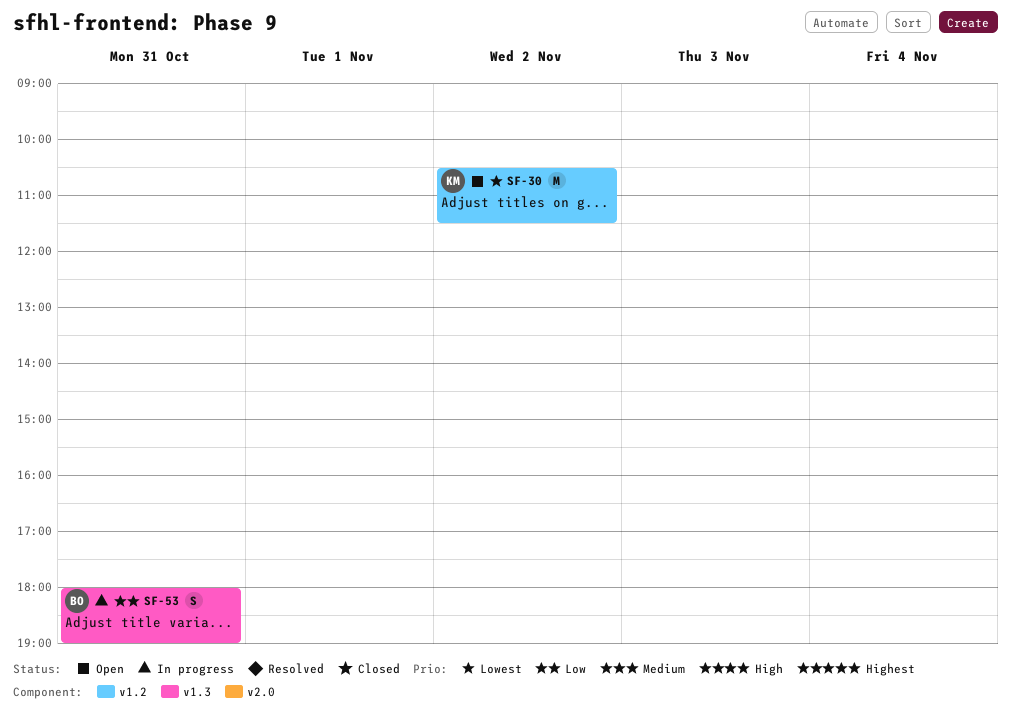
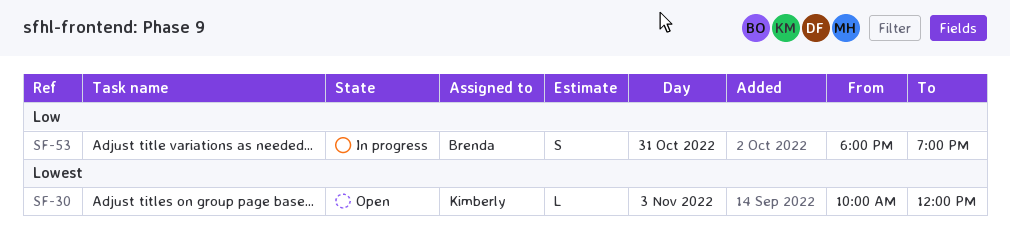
SF-30, estimate: M -> L
SF-30, day: Nov 2 -> Nov 3
SF-30, begins: 10:30 -> 10:00
SF-30, ends: 11:30 -> 12:00

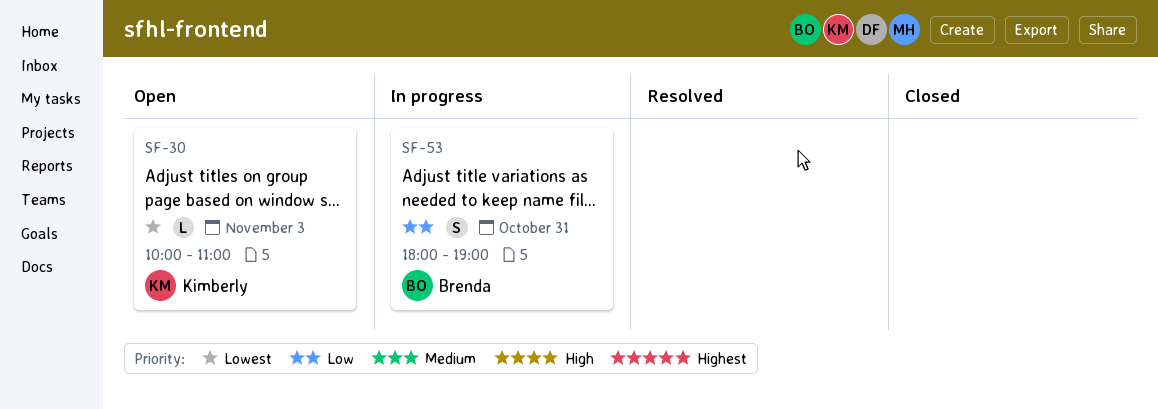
SF-30, ends: 12:00 -> 11:00

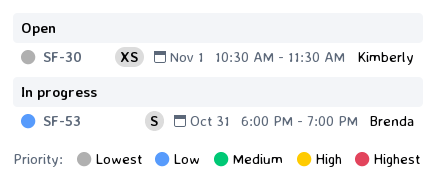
SF-30, estimate: L -> XS
SF-30, day: Nov 3 -> Nov 1
SF-30, begins: 10:00 -> 10:30
SF-30, ends: 11:00 -> 11:30

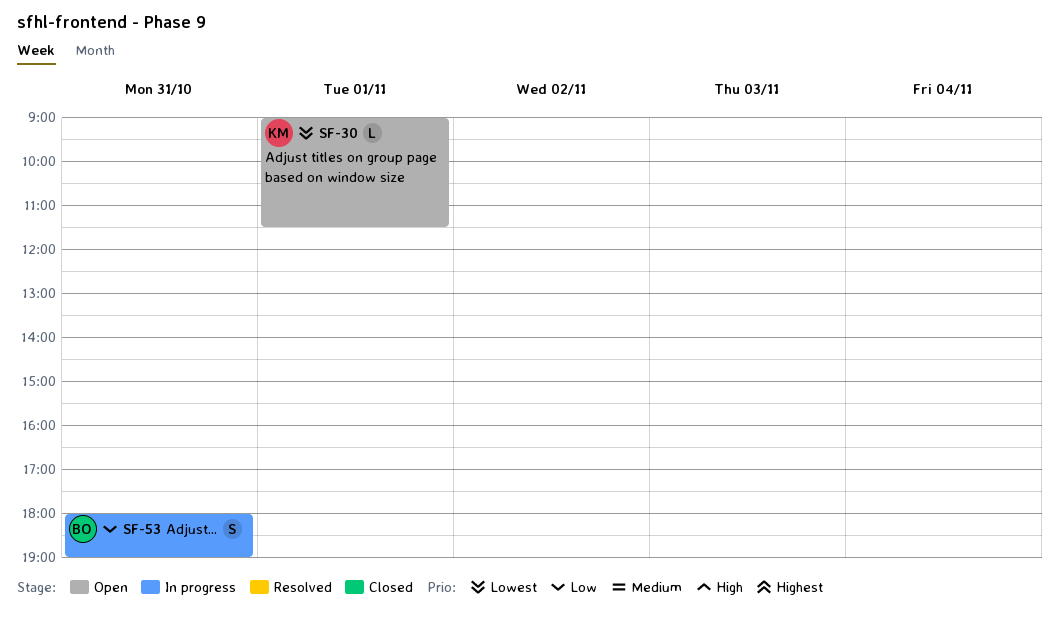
SF-30, estimate: XS -> L
SF-30, begins: 10:30 -> 09:00

